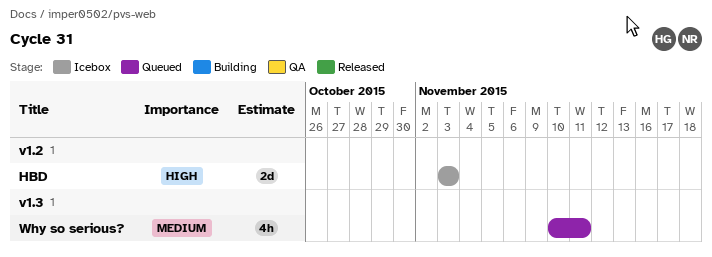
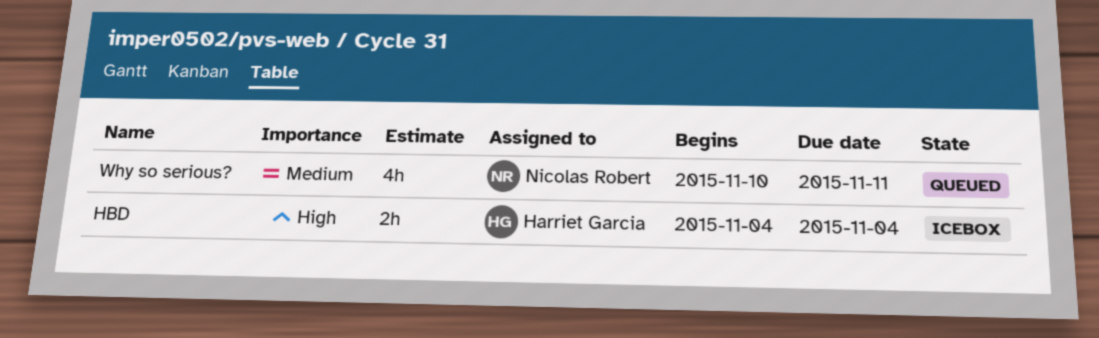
HBD, estimate: 2d -> 2h
HBD, start: Nov 3 -> Nov 4
HBD, due: Nov 3 -> Nov 4

